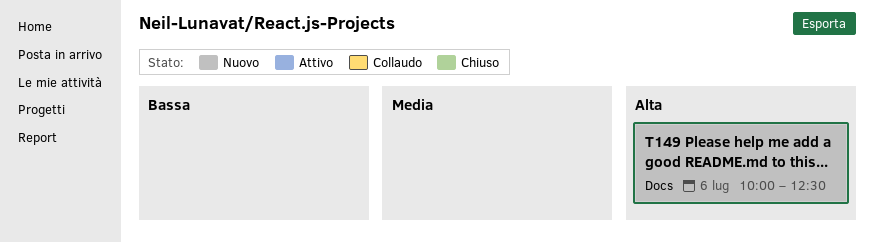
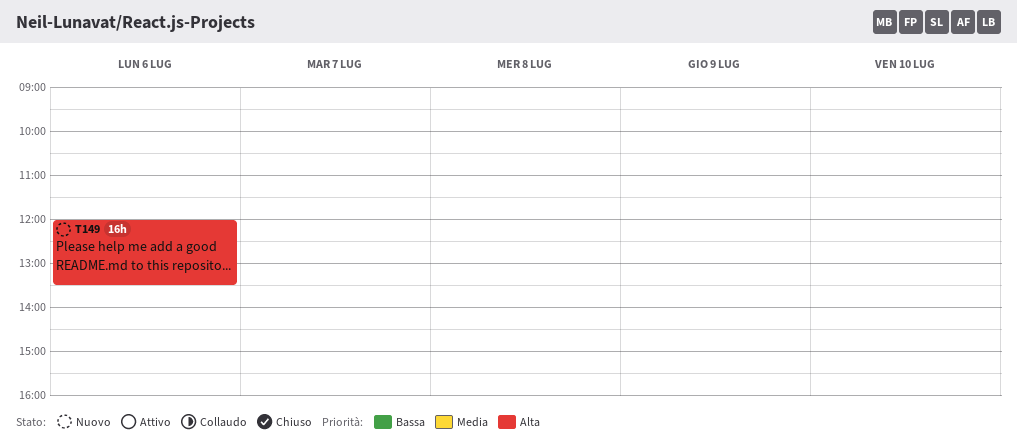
T149, begins: 10:00 -> 12:00
T149, ends: 12:30 -> 13:30

